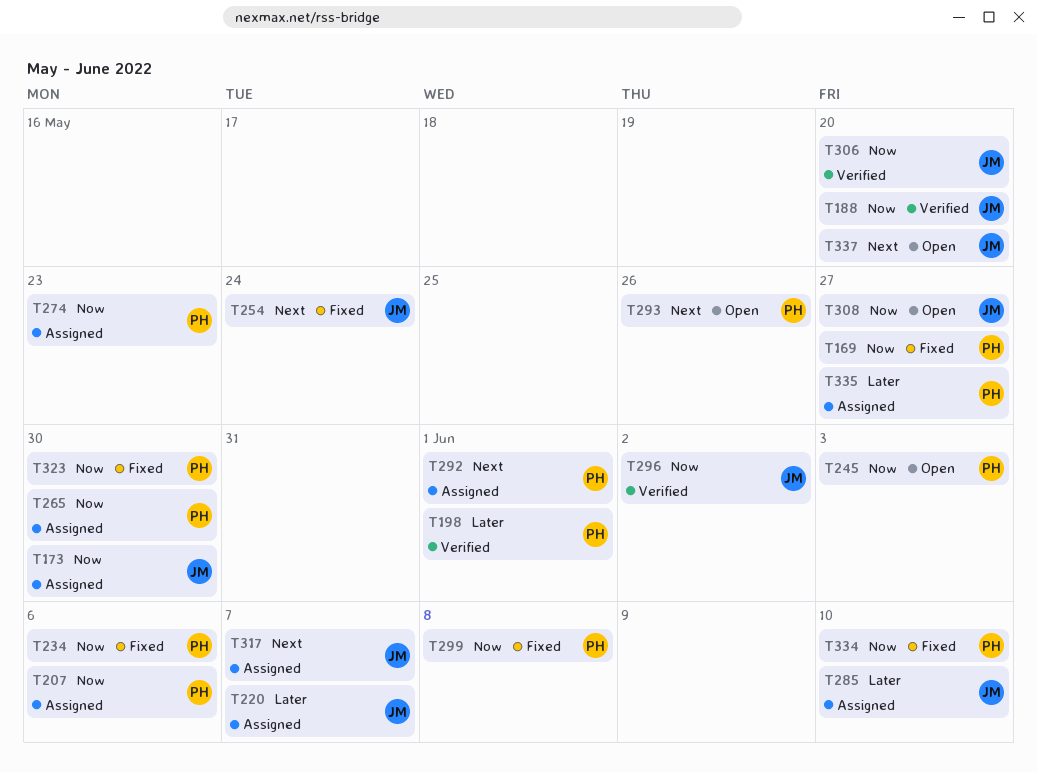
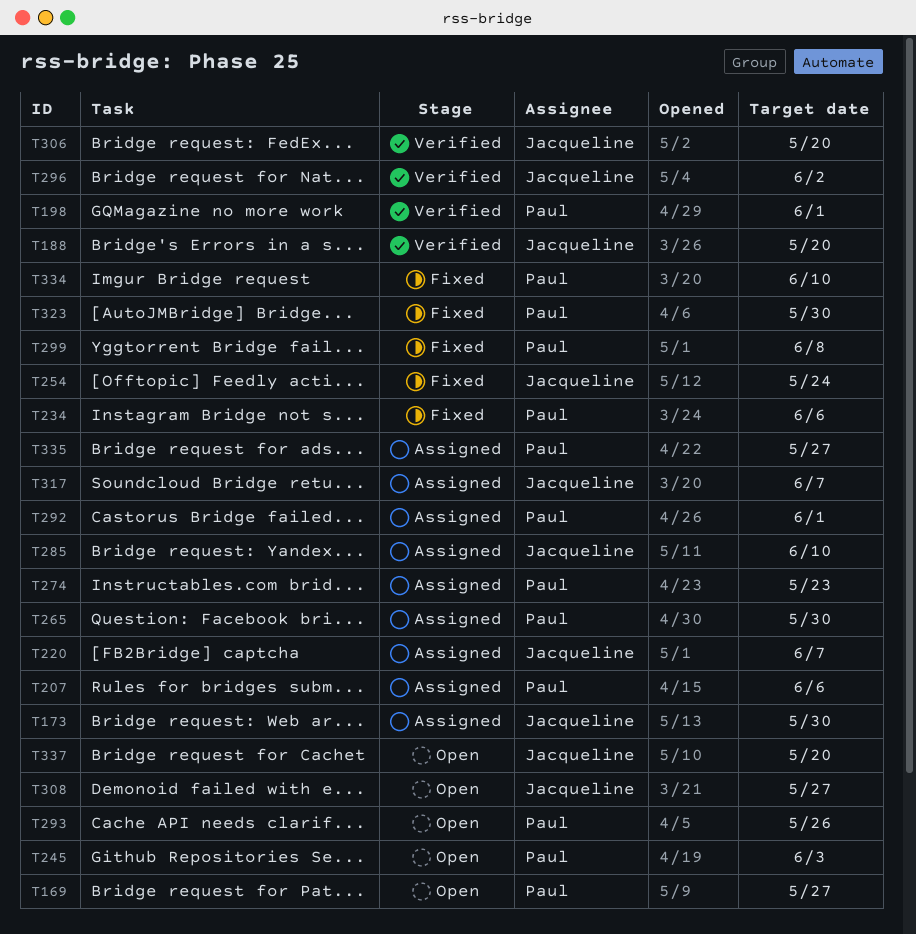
T169, status: Fixed -> Open

